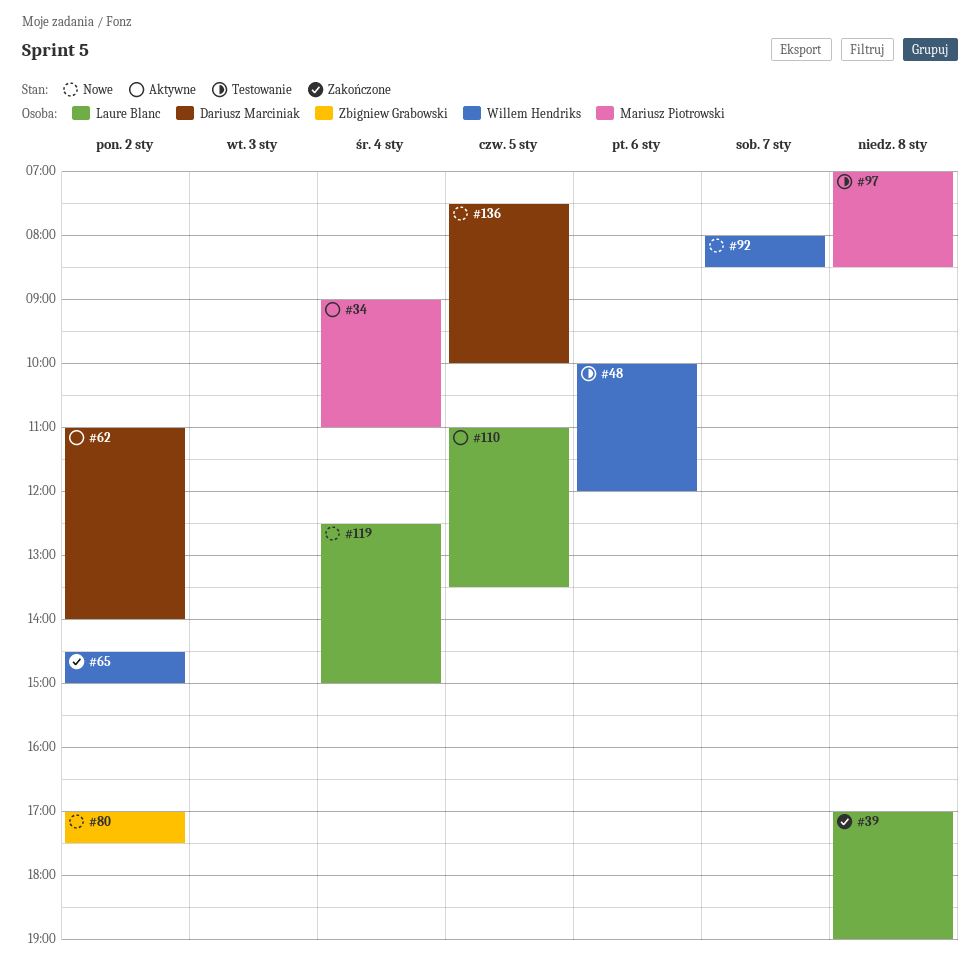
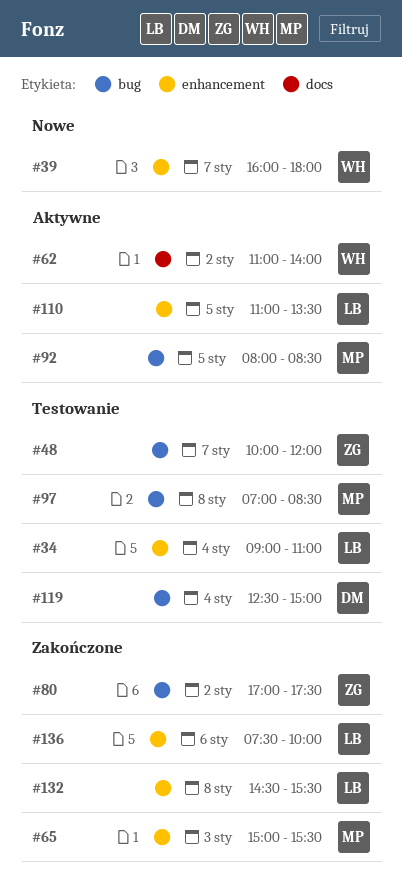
#34, status: Aktywne -> Testowanie
#34, owner: Mariusz Piotrowski -> Laure Blanc
#39, status: Zakończone -> Nowe
#39, owner: Laure Blanc -> Willem Hendriks
#39, day: Jan 8 -> Jan 7
#39, begins: 17:00 -> 16:00
#39, ends: 19:00 -> 18:00
#48, owner: Willem Hendriks -> Zbigniew Grabowski
#48, day: Jan 6 -> Jan 7
#62, owner: Dariusz Marciniak -> Willem Hendriks
#65, owner: Willem Hendriks -> Mariusz Piotrowski
#65, day: Jan 2 -> Jan 3
#65, begins: 14:30 -> 15:00
#65, ends: 15:00 -> 15:30
#80, status: Nowe -> Zakończone
#92, status: Nowe -> Aktywne
#92, owner: Willem Hendriks -> Mariusz Piotrowski
#92, day: Jan 7 -> Jan 5
#119, status: Nowe -> Testowanie
#119, owner: Laure Blanc -> Dariusz Marciniak
#132: none -> present
#136, status: Nowe -> Zakończone
#136, owner: Dariusz Marciniak -> Laure Blanc
#136, day: Jan 5 -> Jan 6

